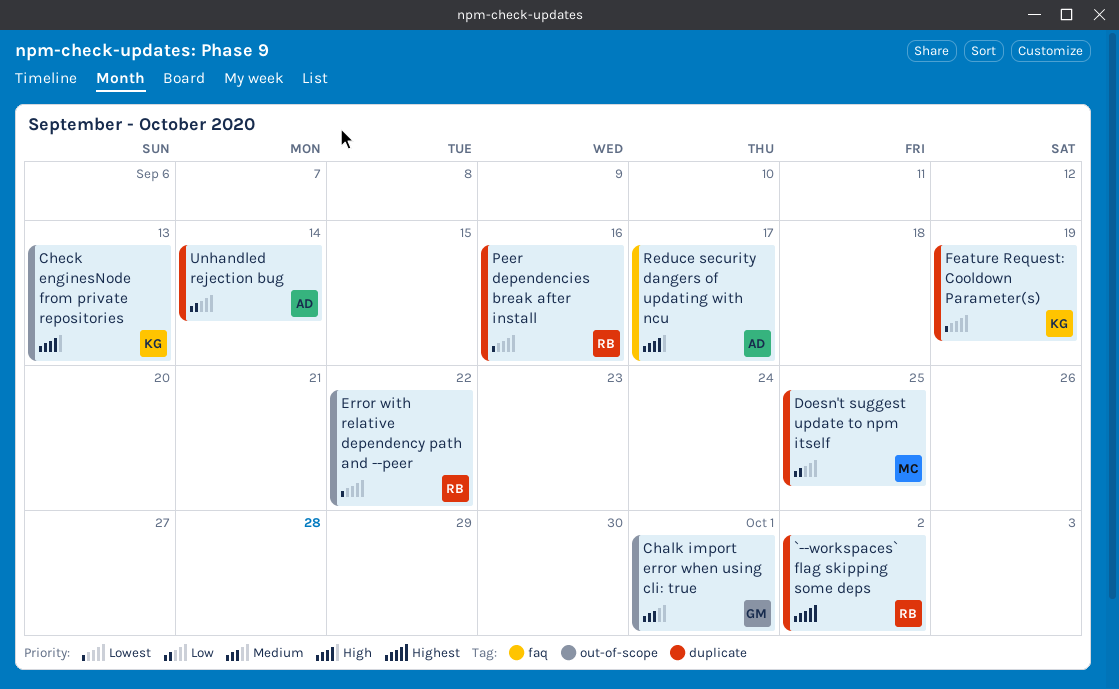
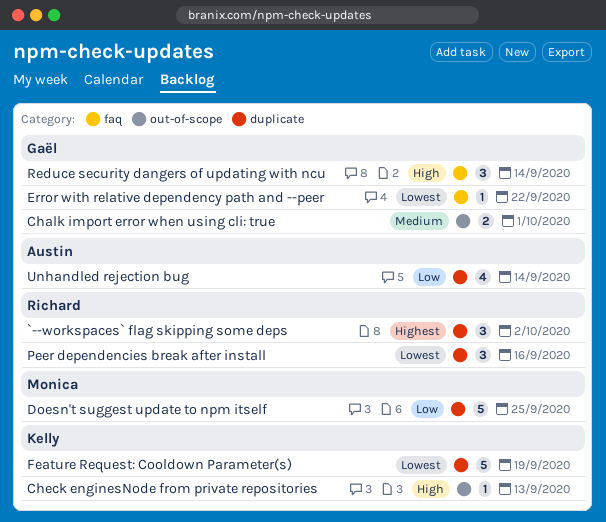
Error with relative dependency path and --peer, owner: Richard -> Gaël
Error with relative dependency path and --peer, label: out-of-scope -> faq
Reduce security dangers of updating with ncu, owner: Austin -> Gaël
Reduce security dangers of updating with ncu, due: Sep 17 -> Sep 14

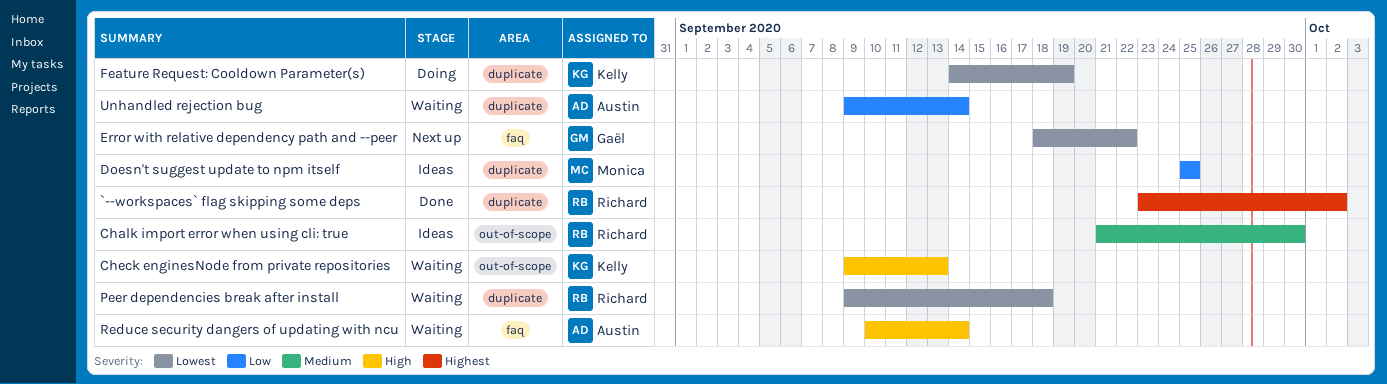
Chalk import error when using cli: true, owner: Gaël -> Richard
Chalk import error when using cli: true, due: Oct 1 -> Sep 30
Peer dependencies break after install, due: Sep 16 -> Sep 18
Reduce security dangers of updating with ncu, owner: Gaël -> Austin

